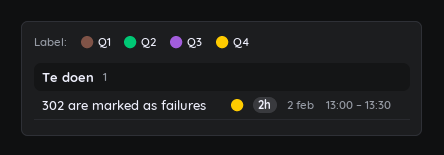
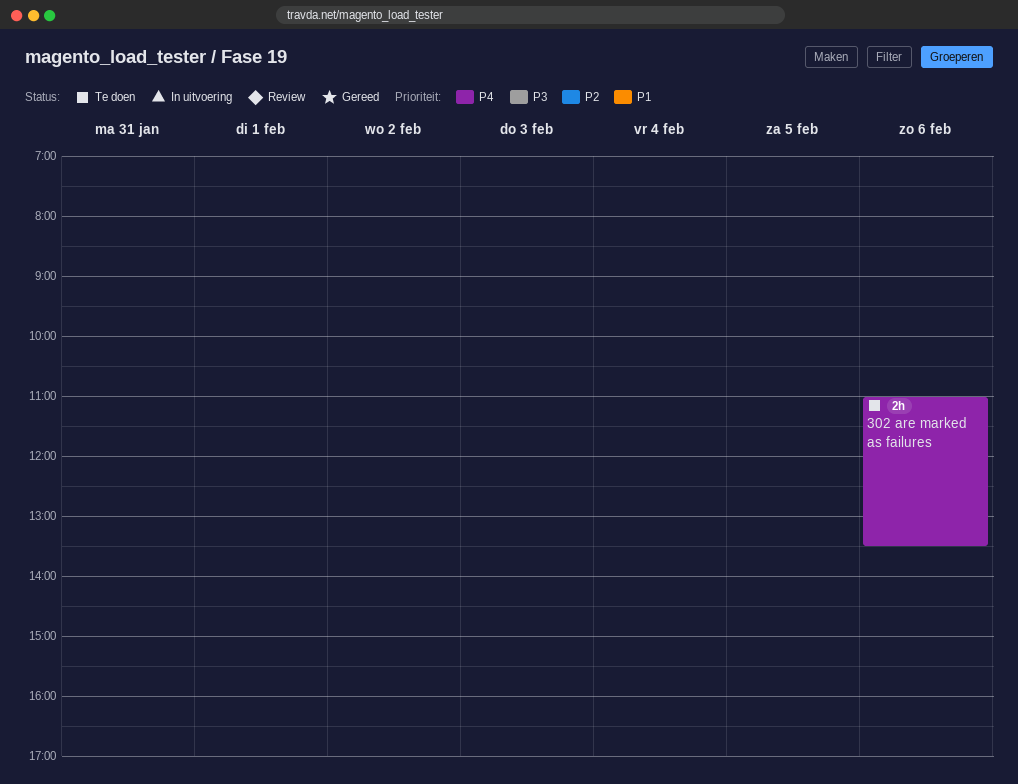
302 are marked as failures, day: Feb 2 -> Feb 6
302 are marked as failures, begins: 13:00 -> 11:00

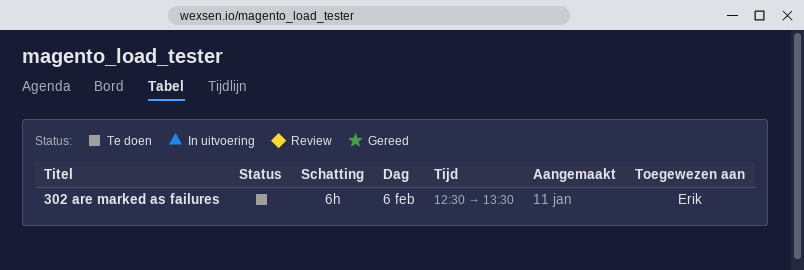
302 are marked as failures, estimate: 2h -> 6h
302 are marked as failures, begins: 11:00 -> 12:30

